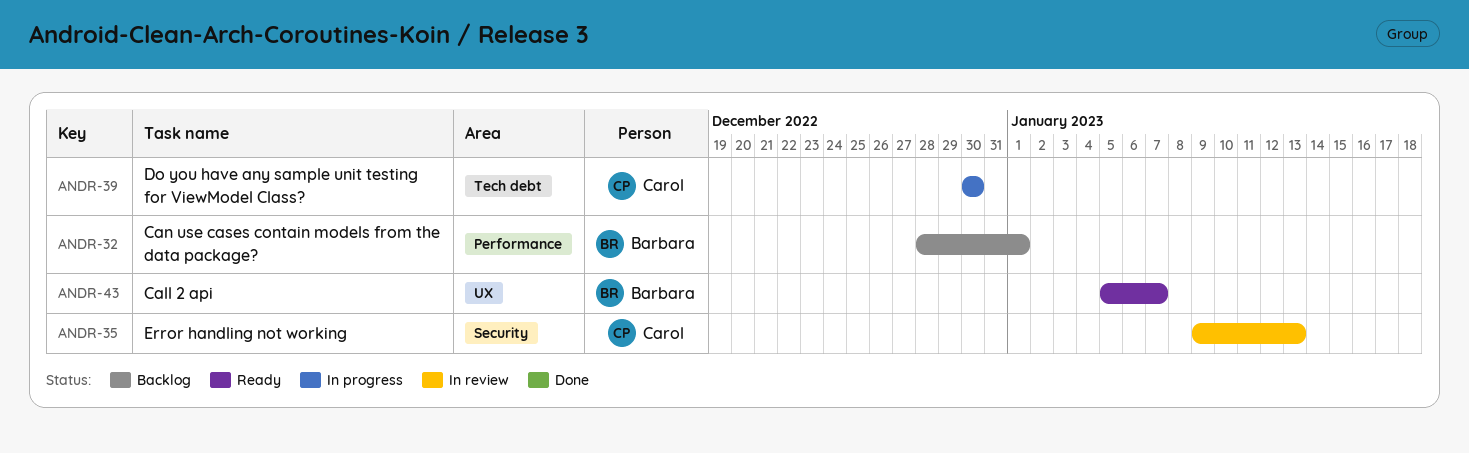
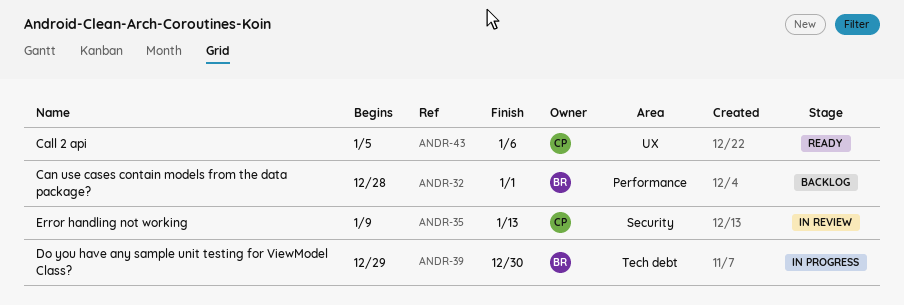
ANDR-39, owner: Carol -> Barbara
ANDR-39, start: Dec 30 -> Dec 29
ANDR-43, owner: Barbara -> Carol
ANDR-43, due: Jan 7 -> Jan 6

